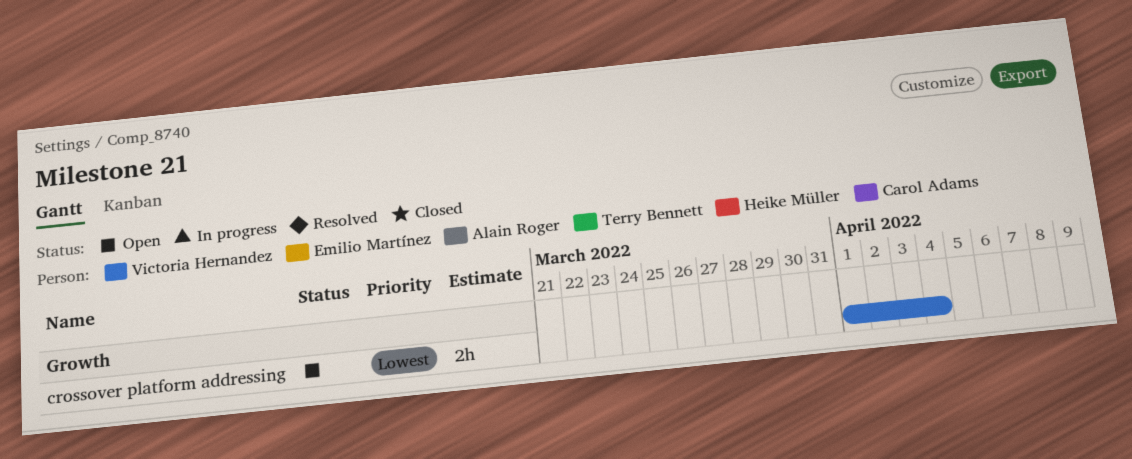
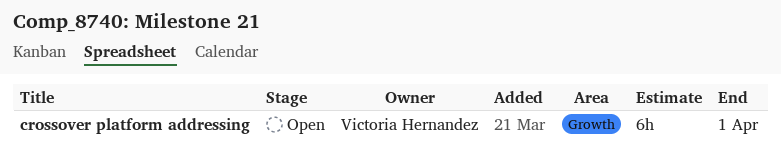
crossover platform addressing, estimate: 2h -> 6h
crossover platform addressing, due: Apr 4 -> Apr 1

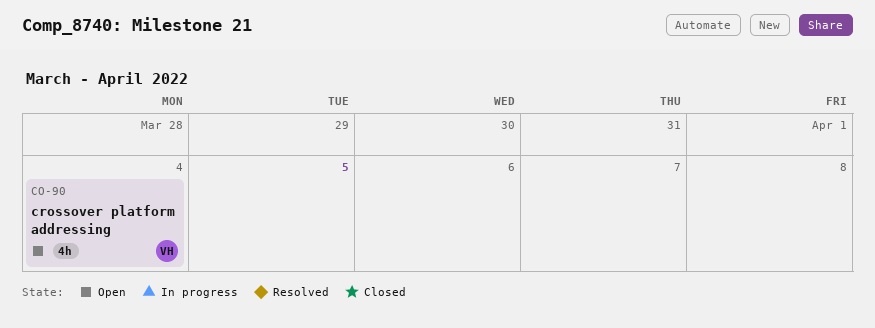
crossover platform addressing, estimate: 6h -> 4h
crossover platform addressing, due: Apr 1 -> Apr 4

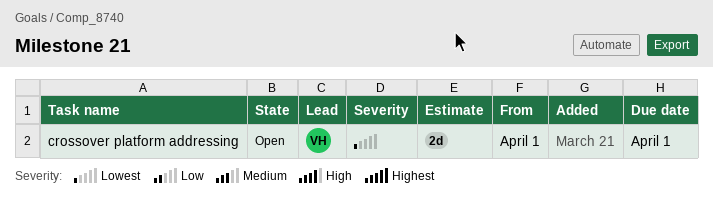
crossover platform addressing, estimate: 4h -> 2d
crossover platform addressing, due: Apr 4 -> Apr 1

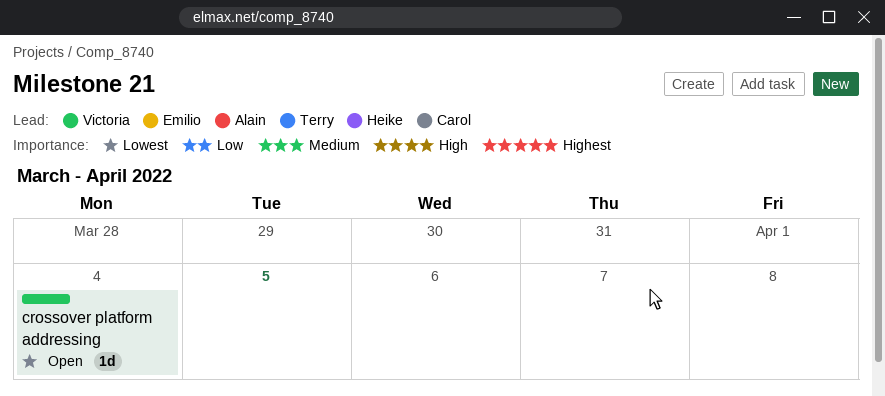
crossover platform addressing, estimate: 2d -> 1d
crossover platform addressing, due: Apr 1 -> Apr 4

